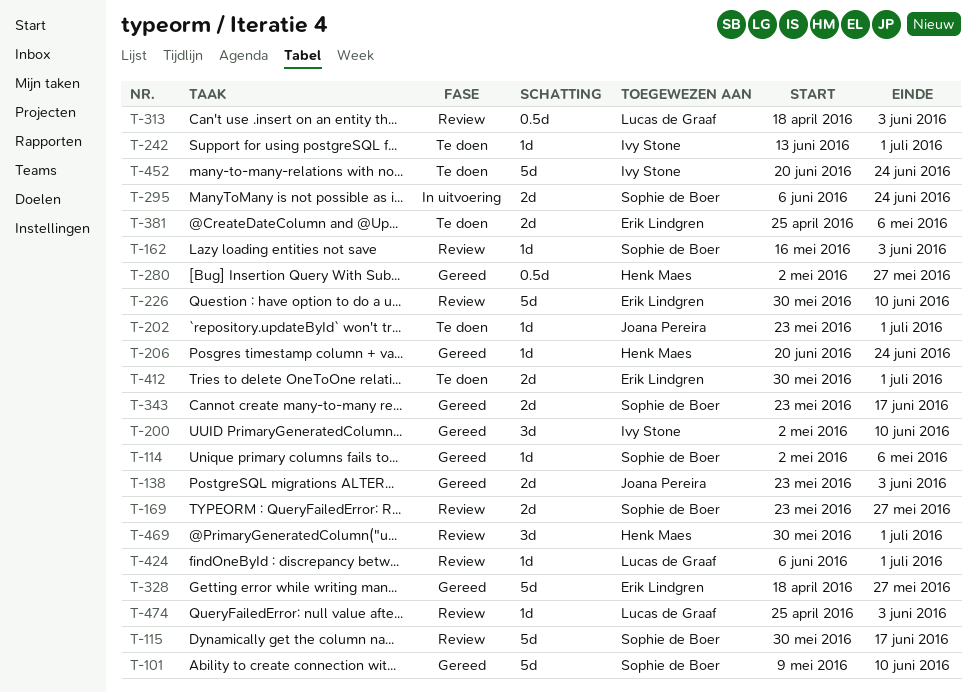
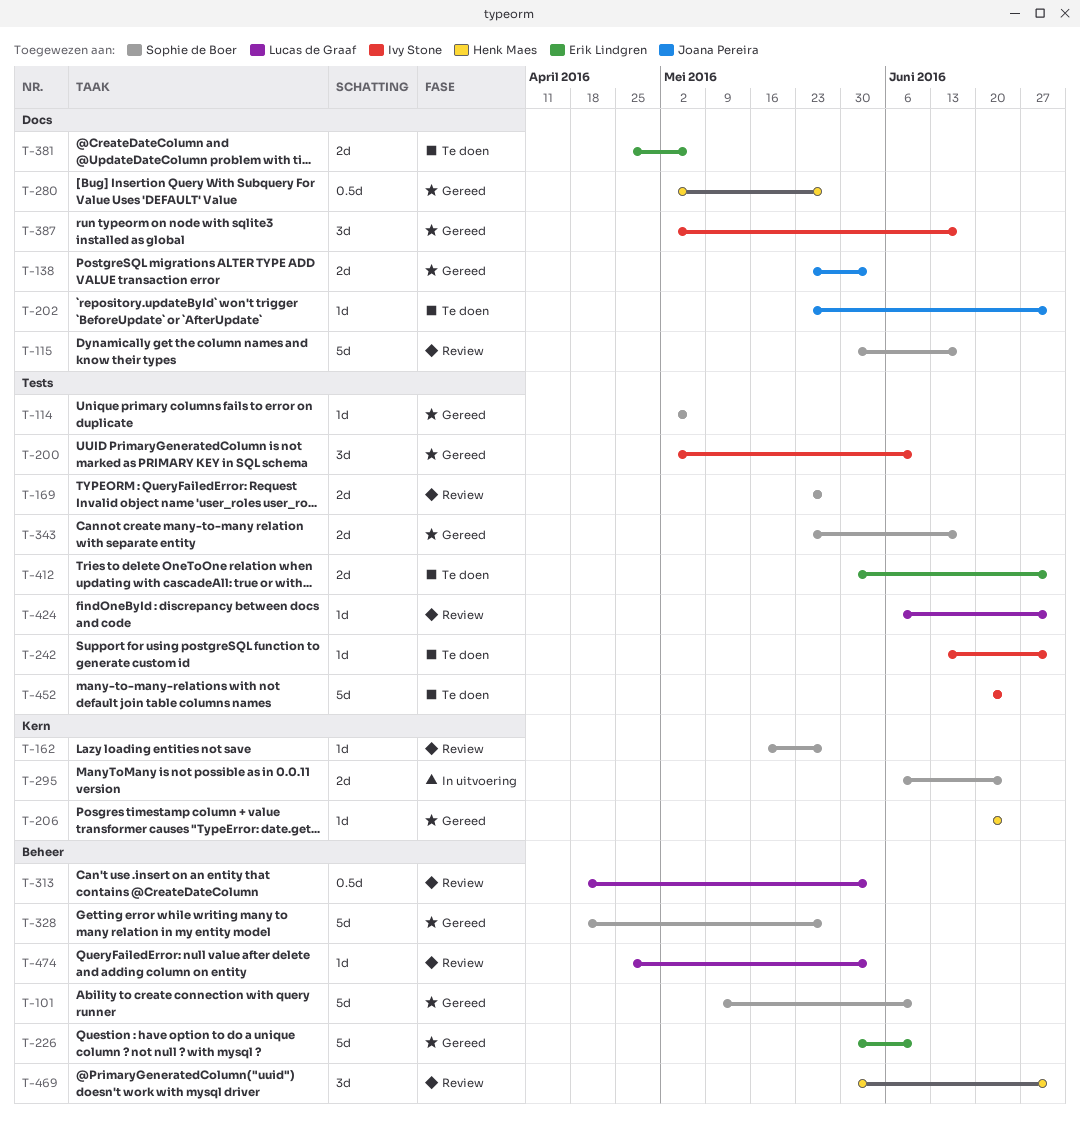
T-162, due: Jun 3 -> May 27
T-226, status: Review -> Gereed
T-328, owner: Erik Lindgren -> Sophie de Boer
T-387: none -> present

